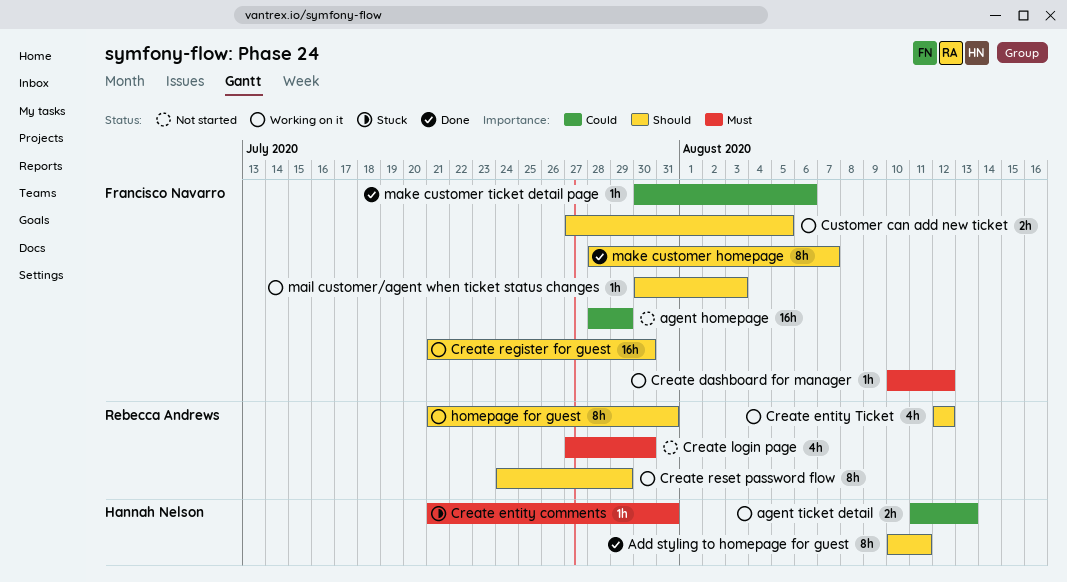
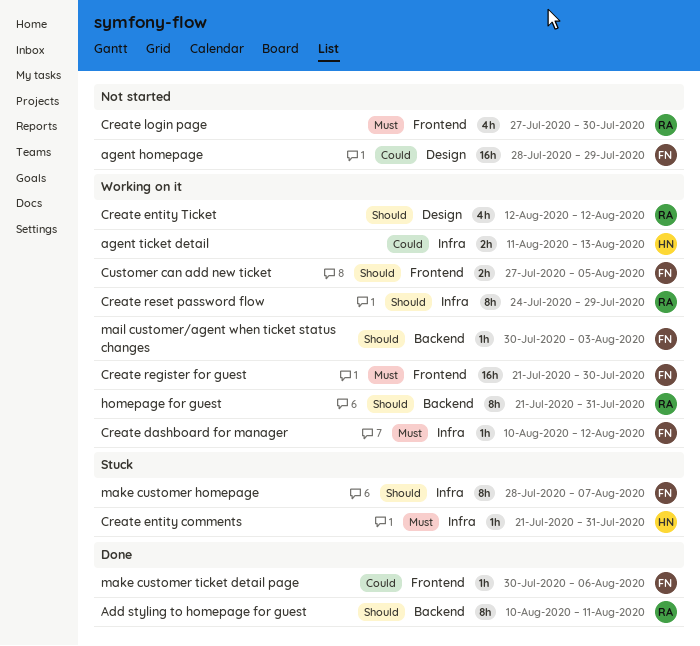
Add styling to homepage for guest, owner: Hannah Nelson -> Rebecca Andrews
Create register for guest, priority: Should -> Must
make customer homepage, status: Done -> Stuck

